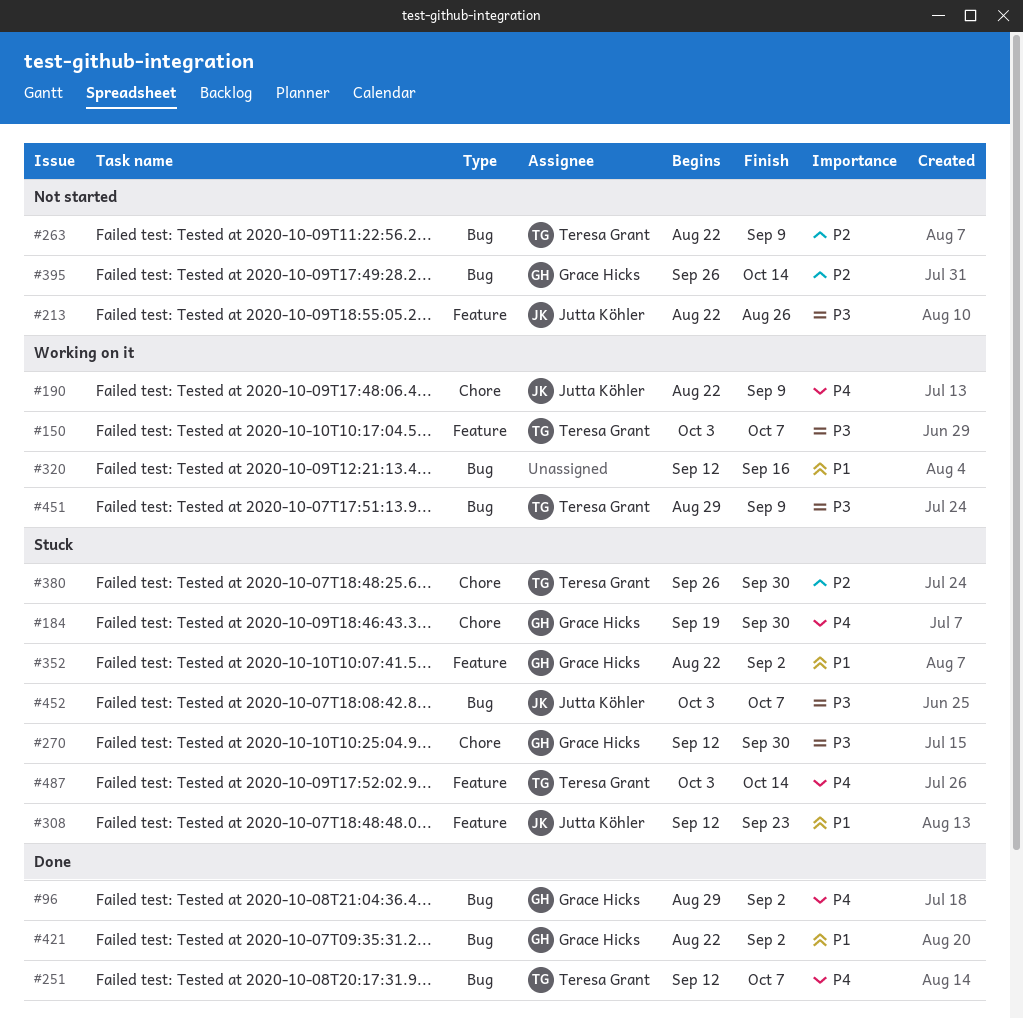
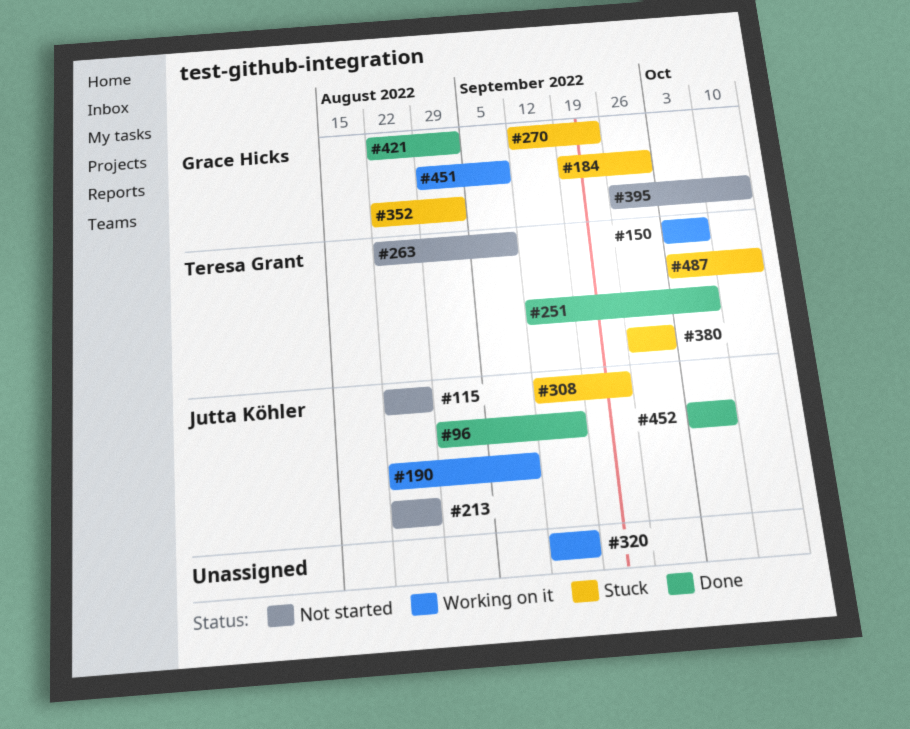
#96, owner: Grace Hicks -> Jutta Köhler
#96, due: Sep 2 -> Sep 16
#115: none -> present
#270, due: Sep 30 -> Sep 23
#451, owner: Teresa Grant -> Grace Hicks
#452, status: Stuck -> Done

